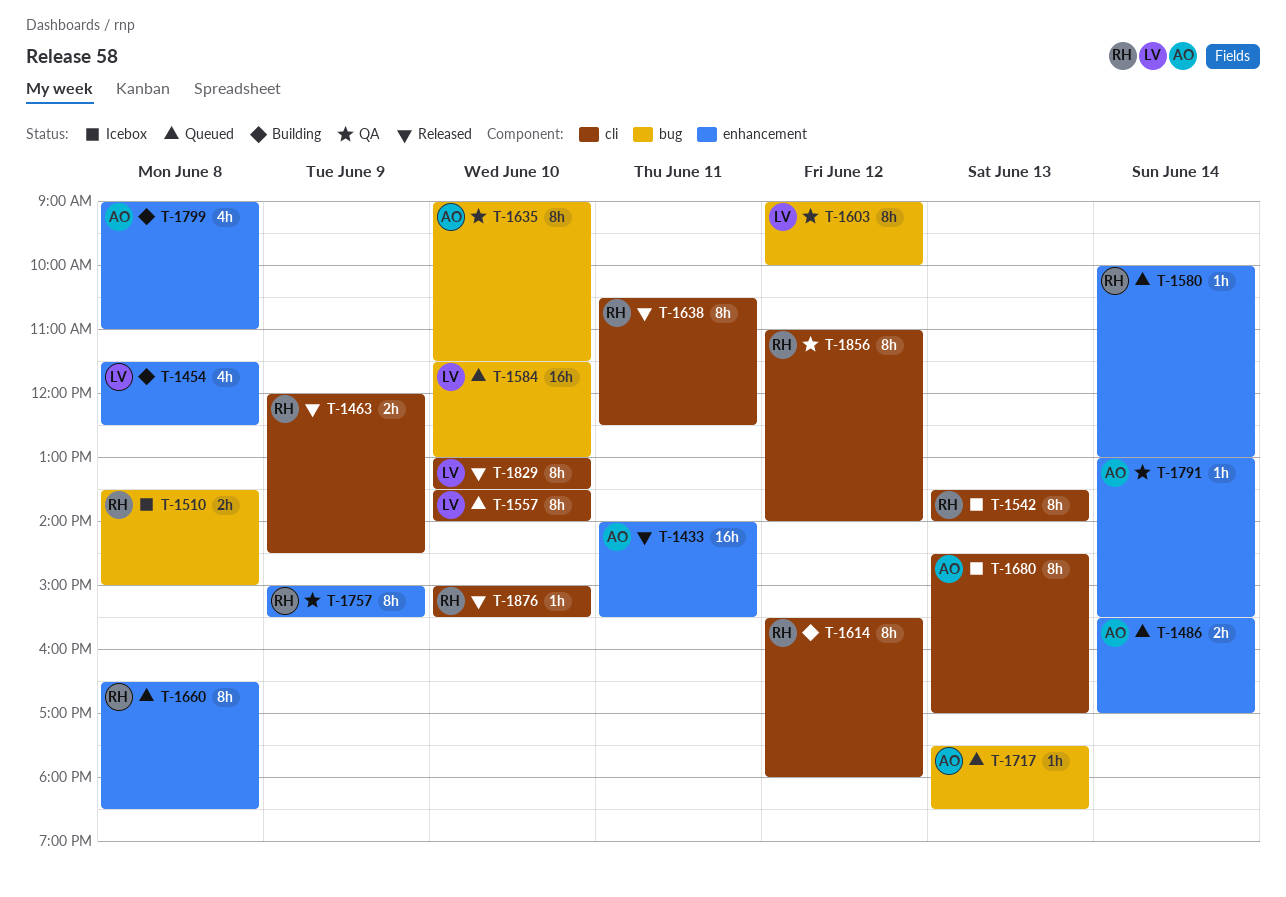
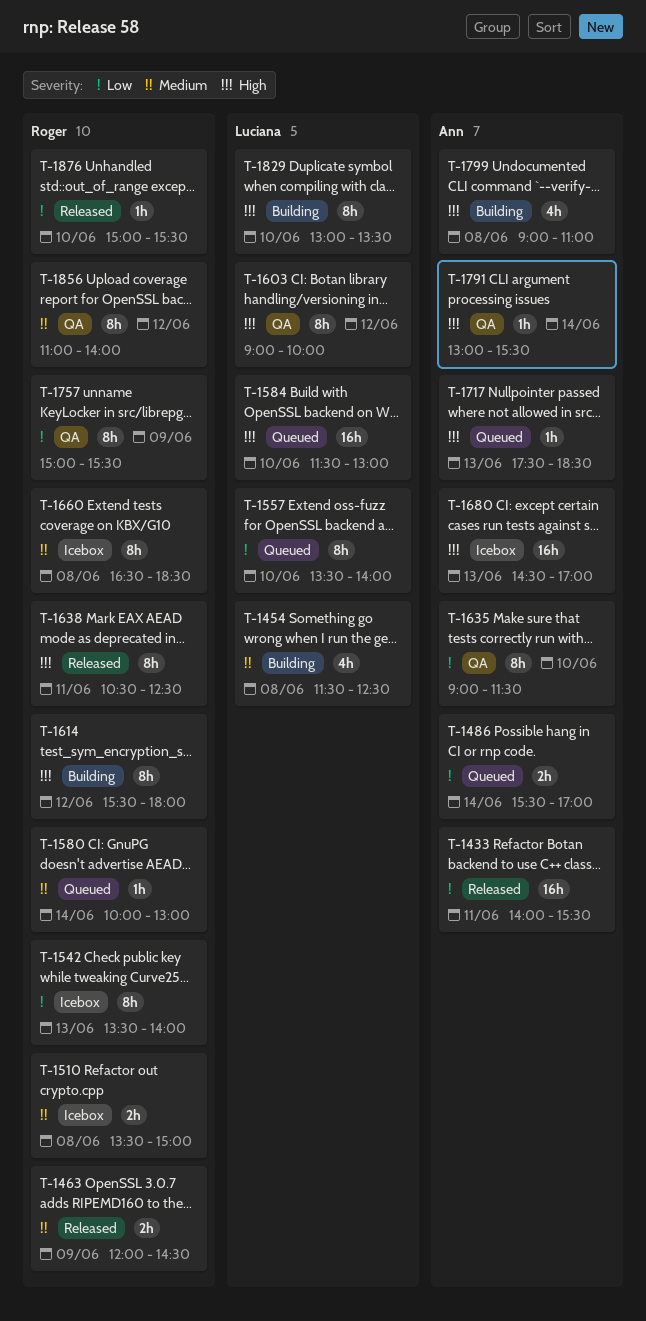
T-1660, status: Queued -> Icebox
T-1680, estimate: 8h -> 16h
T-1829, status: Released -> Building

